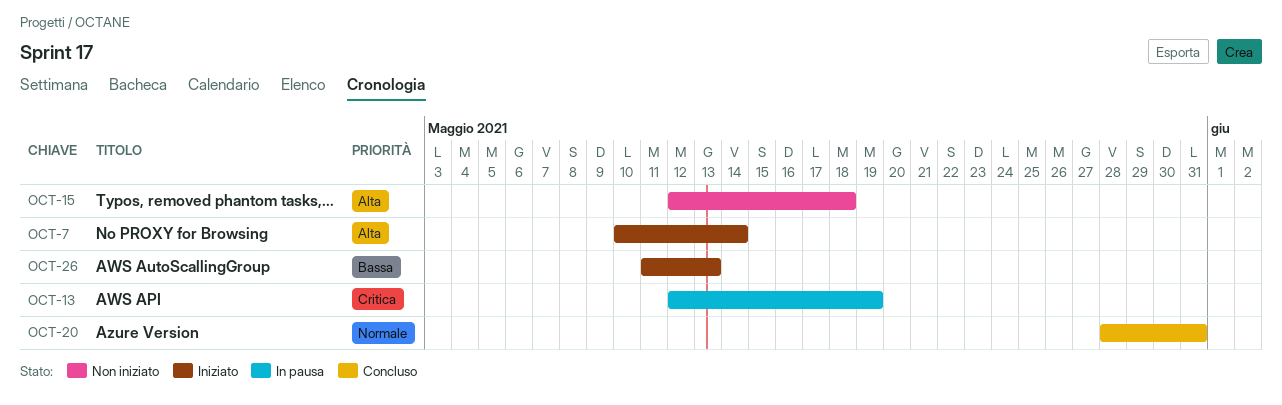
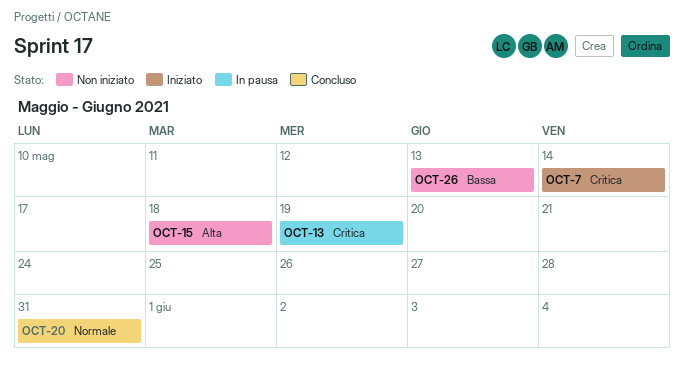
OCT-7, priority: Alta -> Critica
OCT-26, status: Iniziato -> Non iniziato

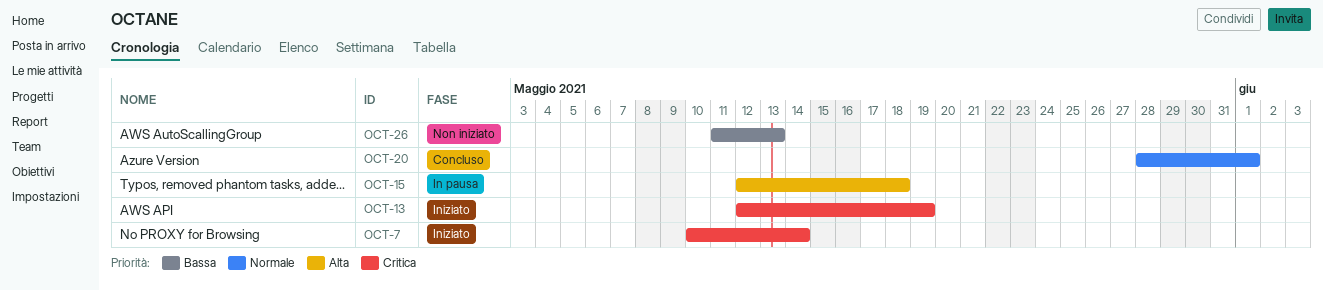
OCT-13, status: In pausa -> Iniziato
OCT-15, status: Non iniziato -> In pausa
OCT-20, due: May 31 -> Jun 1

